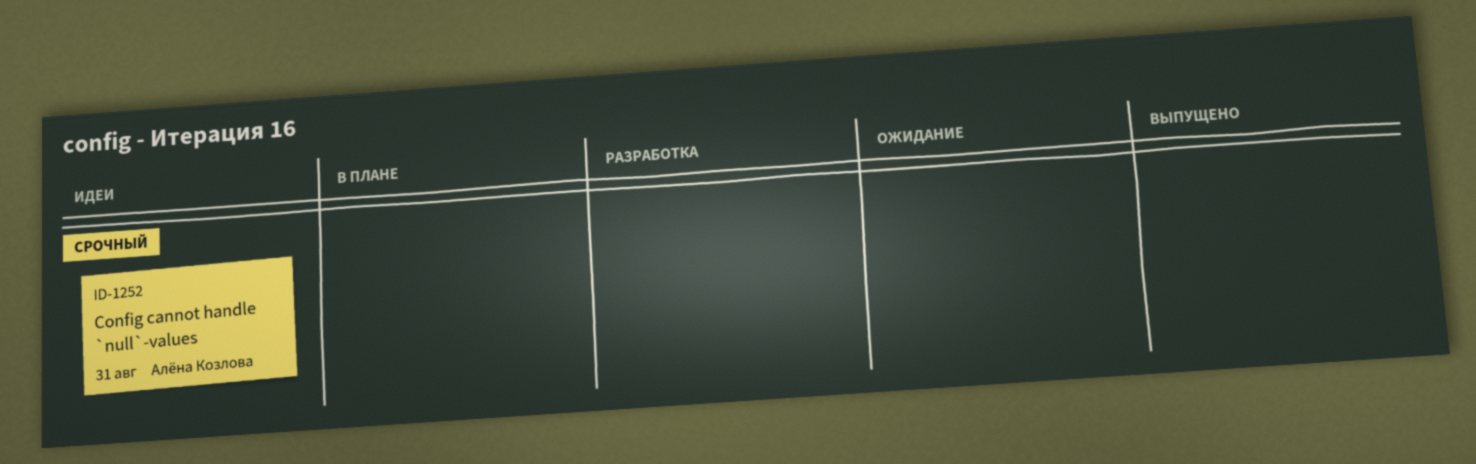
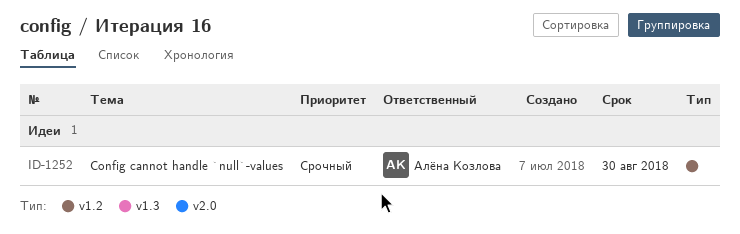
ID-1252, due: Aug 31 -> Aug 30

